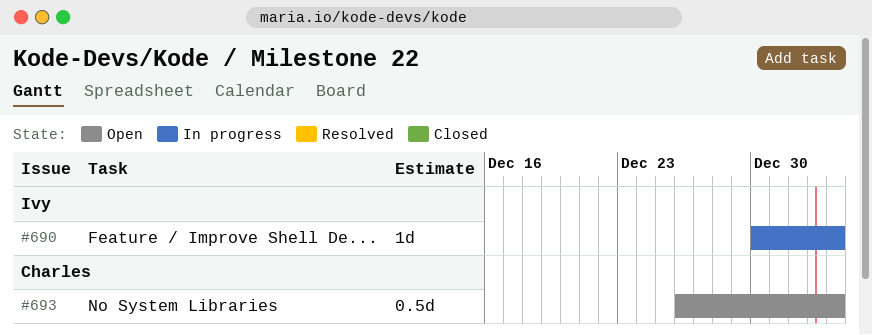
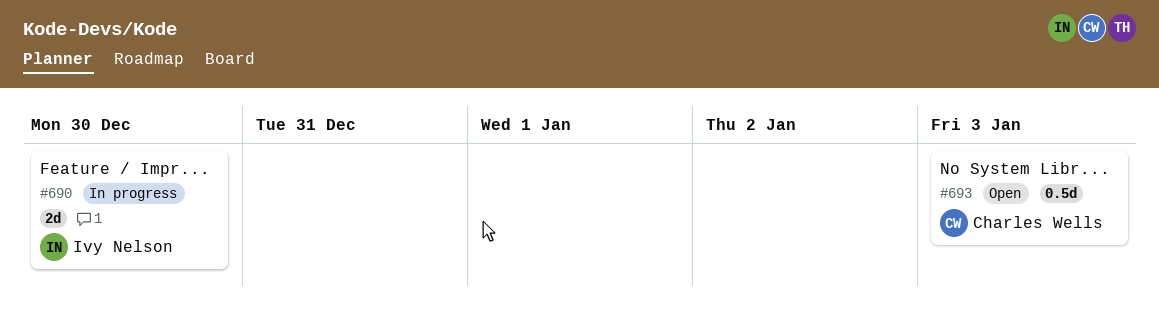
#690, estimate: 1d -> 2d
#690, due: Jan 3 -> Dec 30

